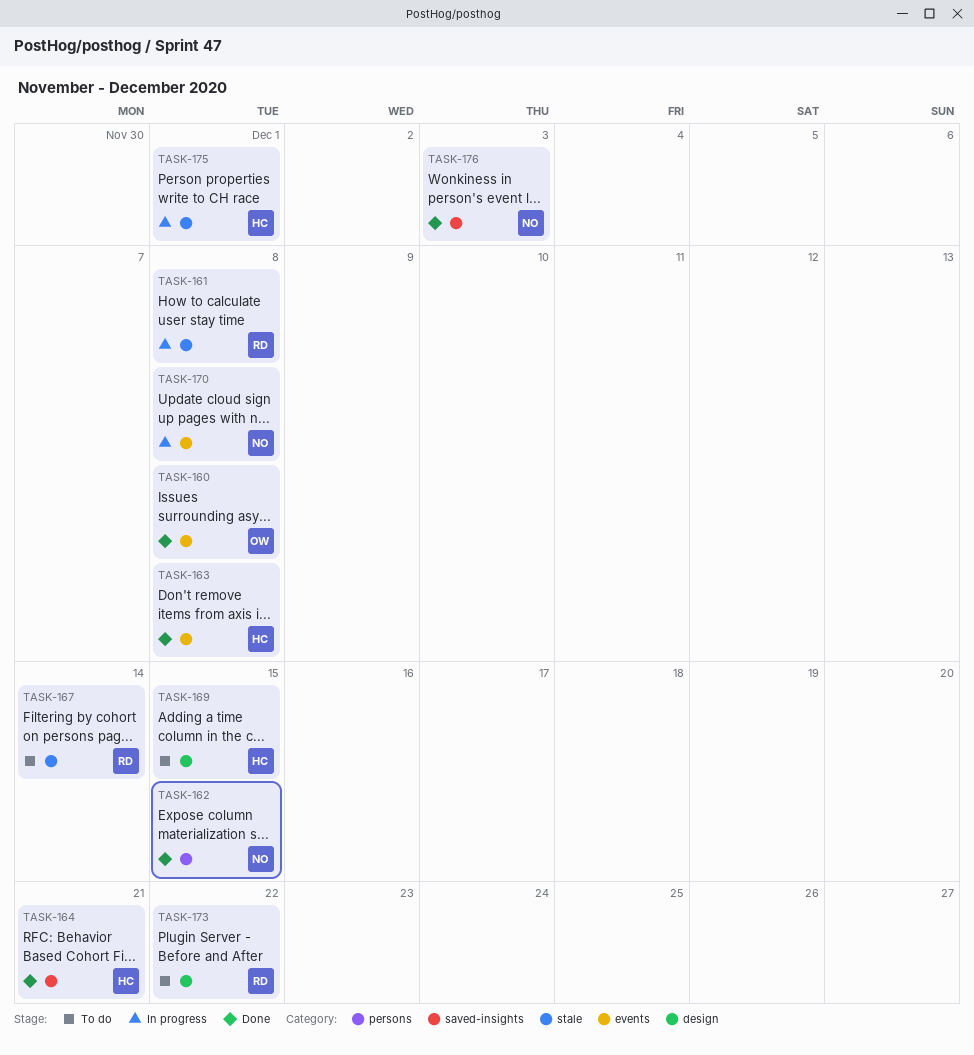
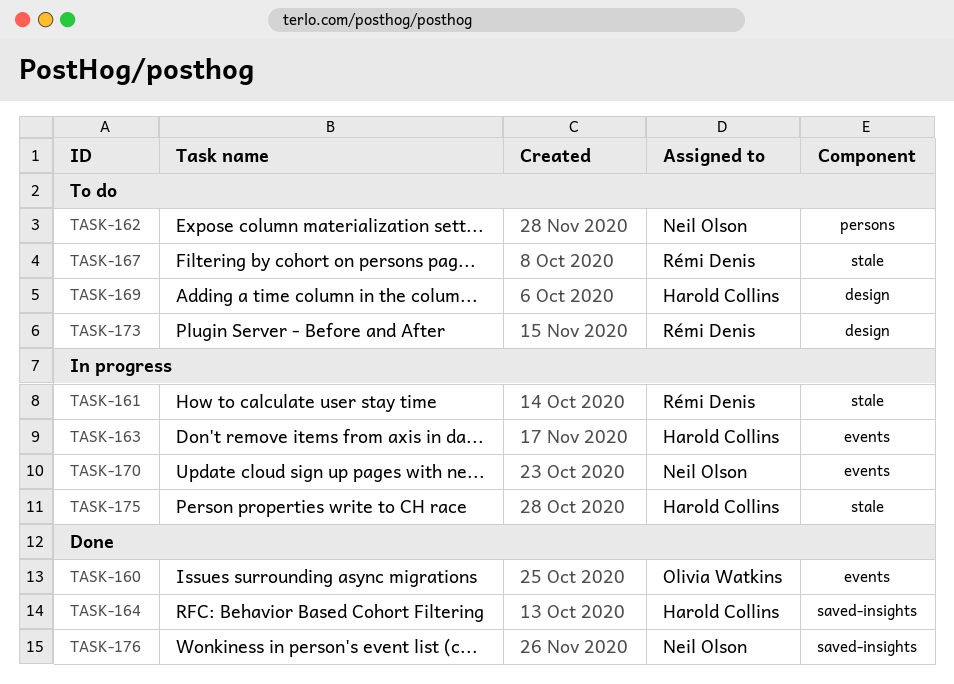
TASK-162, status: Done -> To do
TASK-163, status: Done -> In progress

